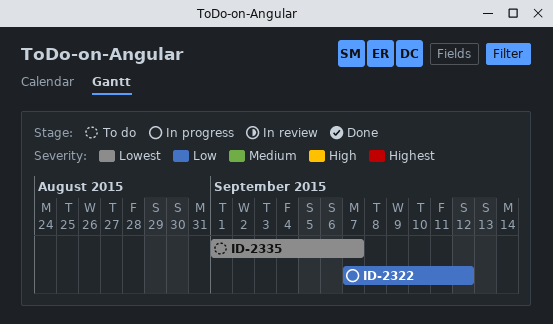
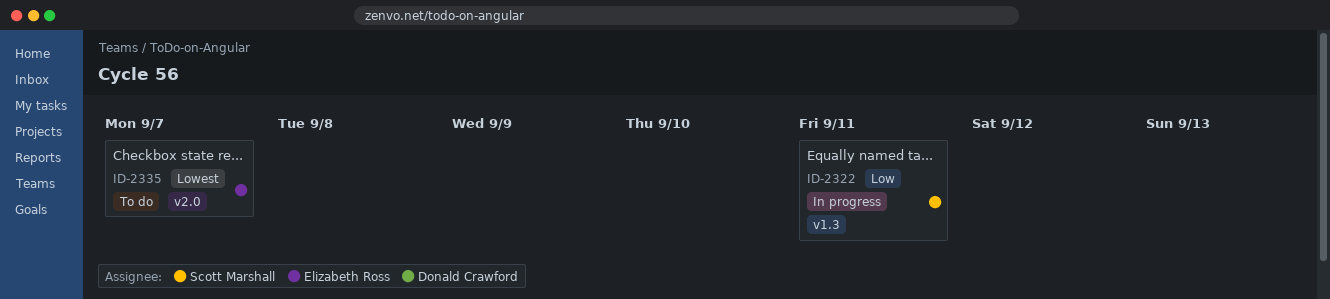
ID-2322, due: Sep 12 -> Sep 11

